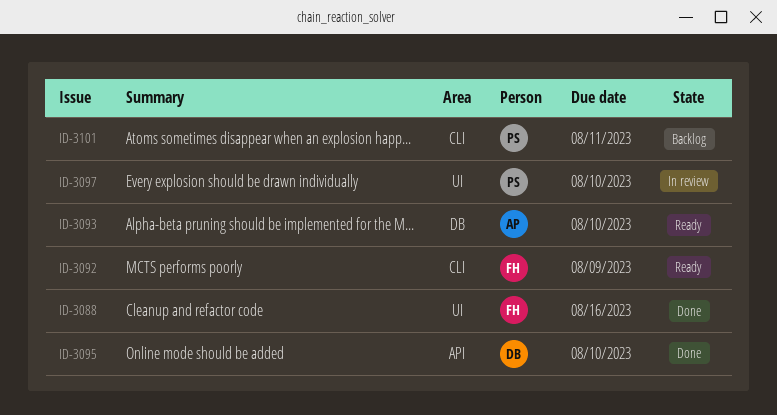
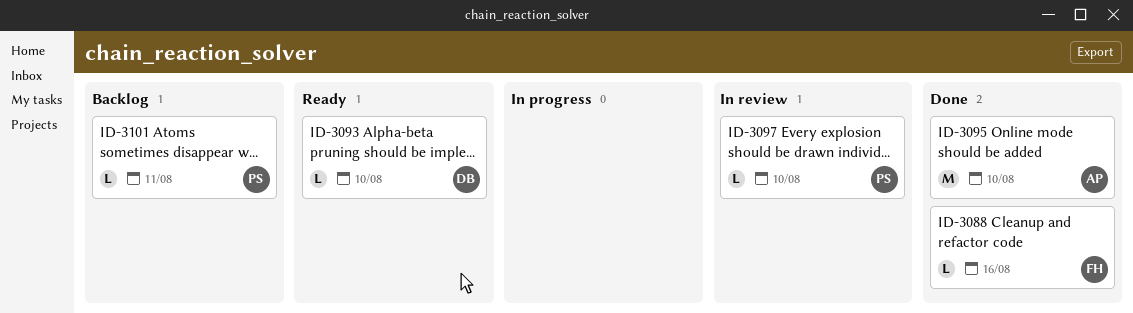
ID-3092: present -> none
ID-3093, owner: AP -> DB
ID-3095, owner: DB -> AP

